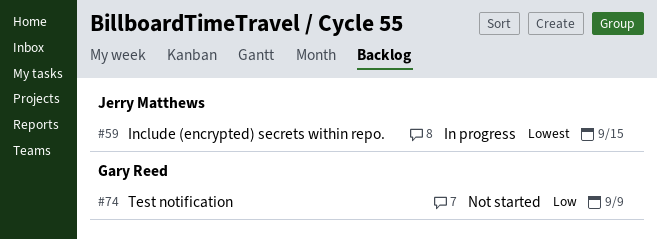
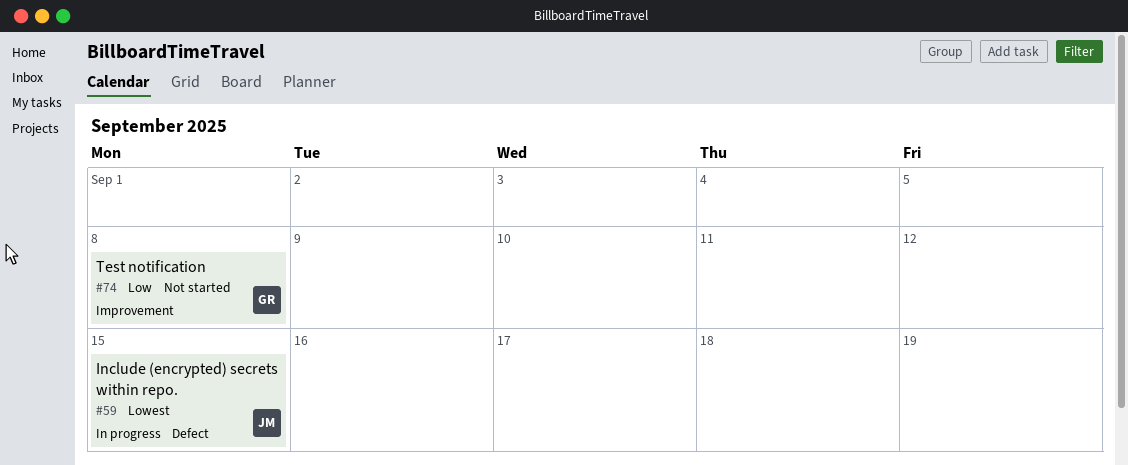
#74, due: Sep 9 -> Sep 8

